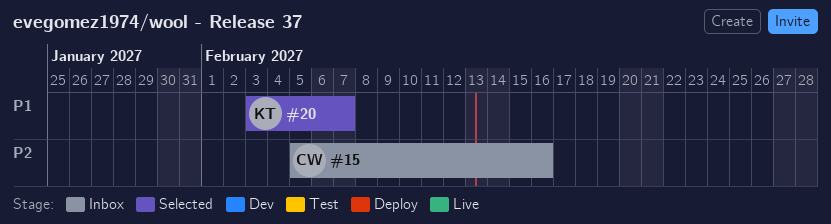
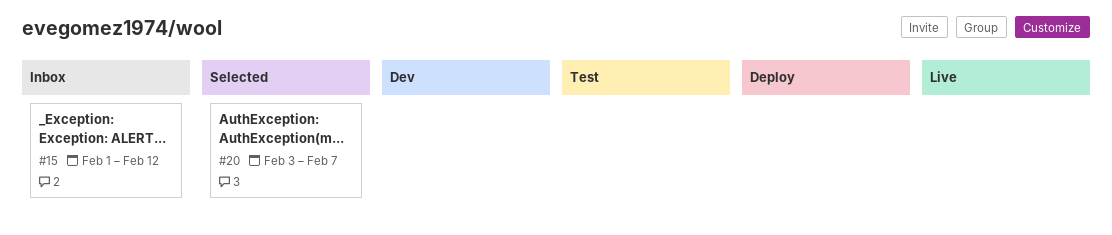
#15, start: Feb 5 -> Feb 1
#15, due: Feb 16 -> Feb 12

